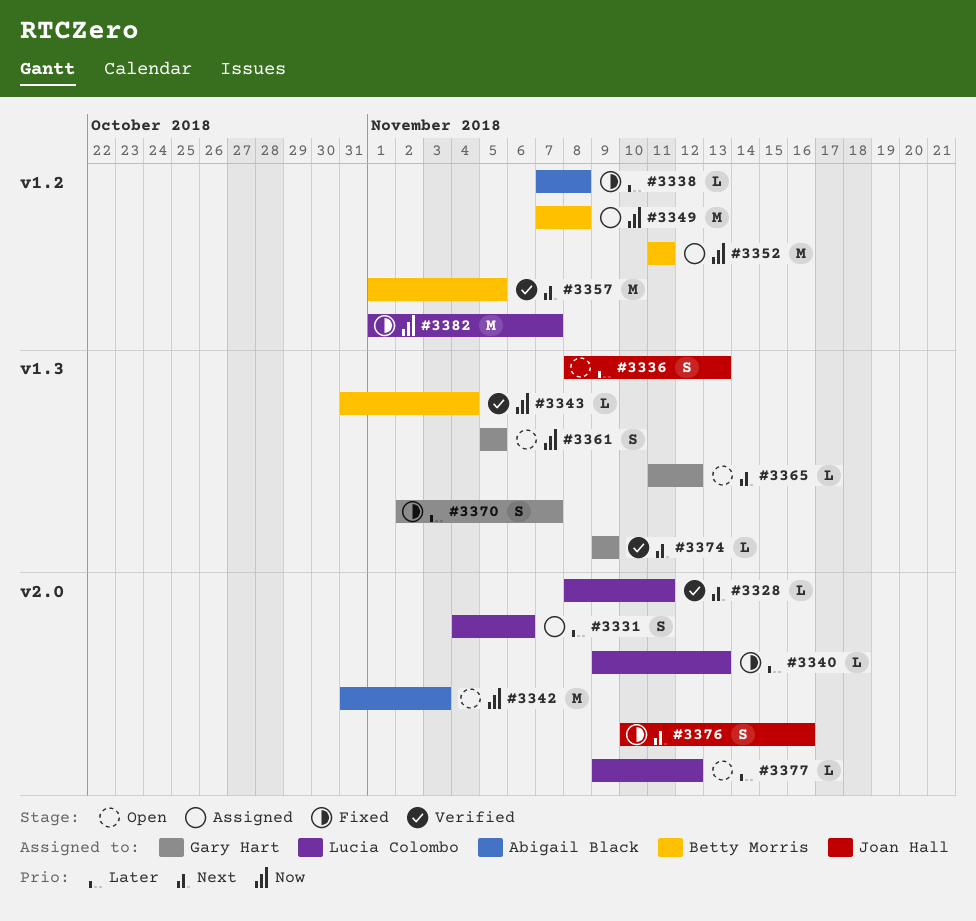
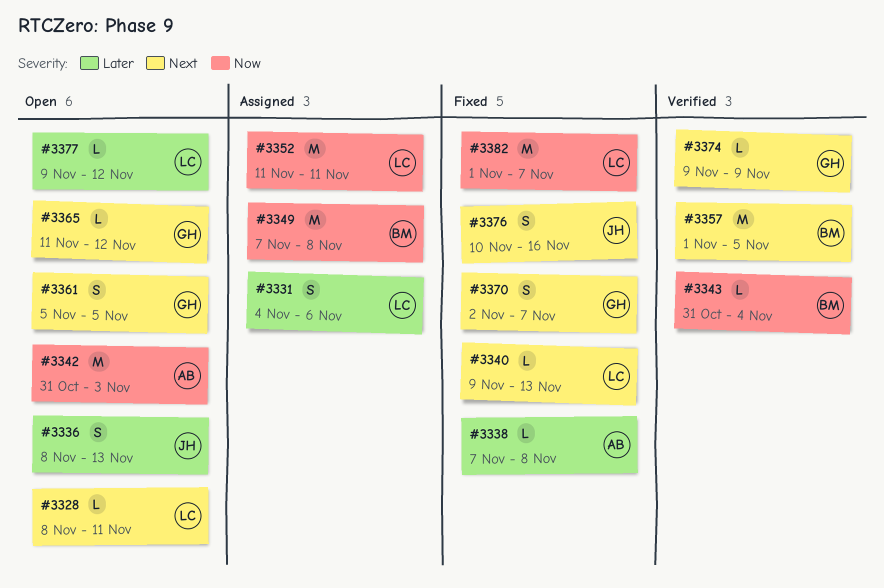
#3328, status: Verified -> Open
#3340, priority: Later -> Next
#3352, owner: Betty Morris -> Lucia Colombo
#3361, priority: Now -> Next
#3370, priority: Later -> Next

